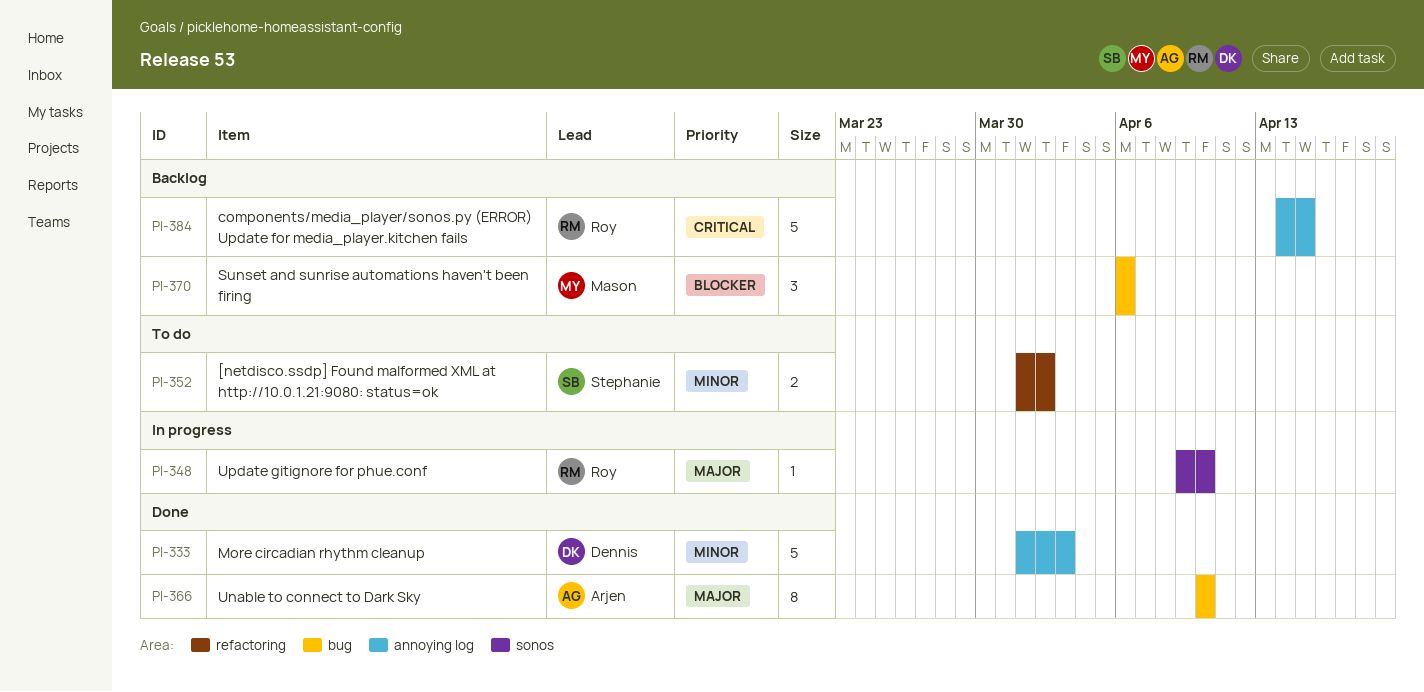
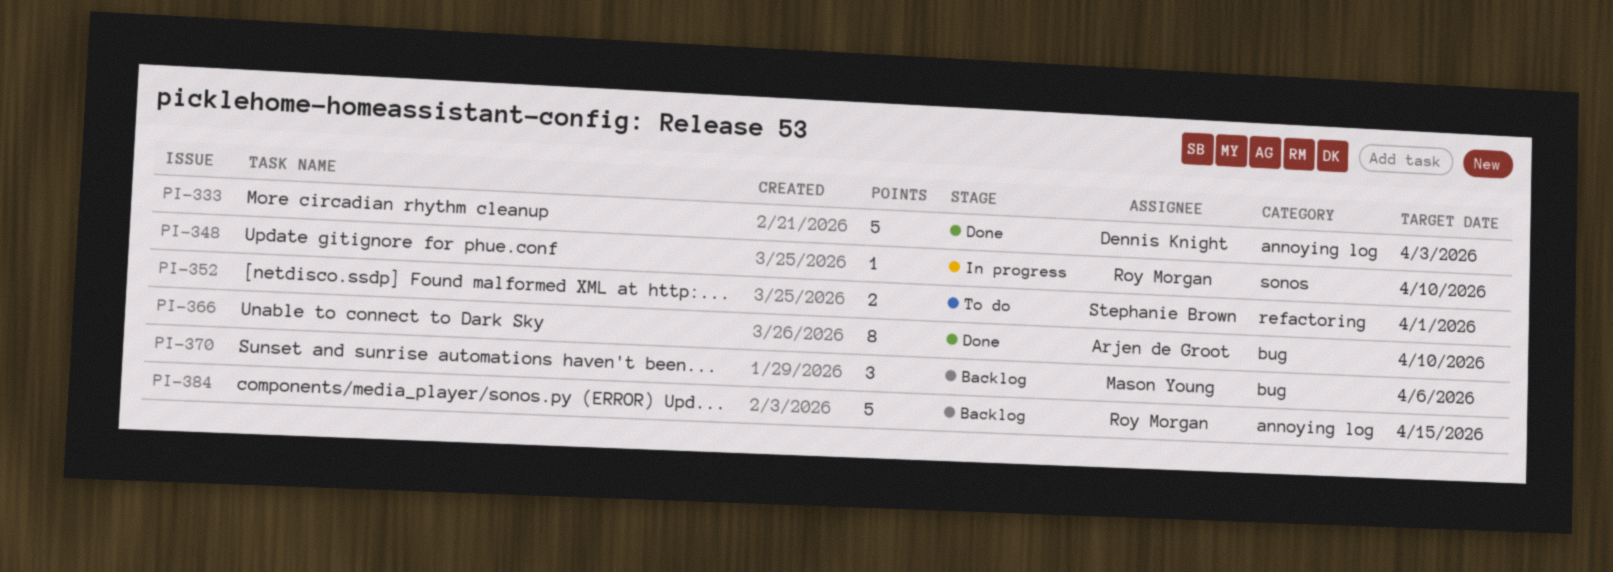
PI-352, due: Apr 2 -> Apr 1

